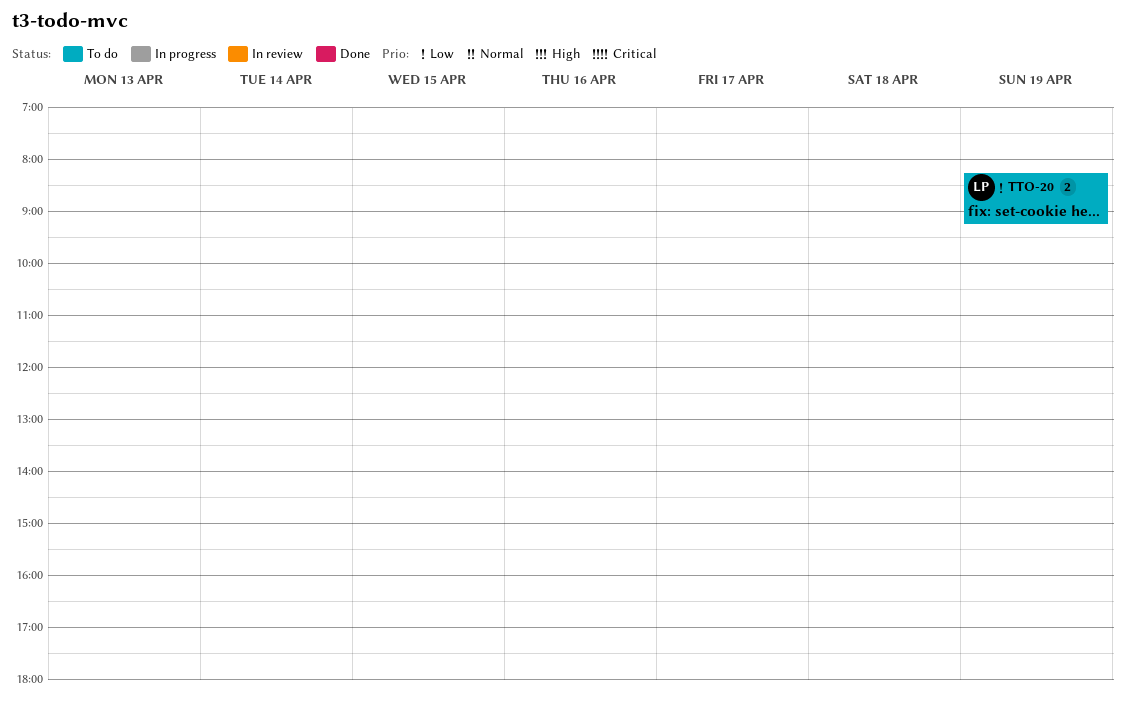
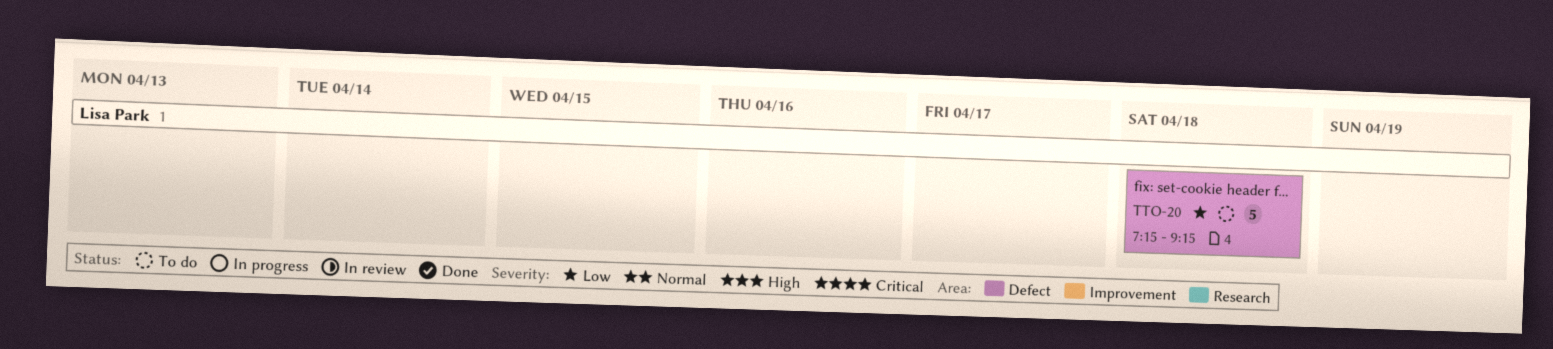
TTO-20, estimate: 2 -> 5
TTO-20, day: Apr 19 -> Apr 18
TTO-20, begins: 08:15 -> 07:15

